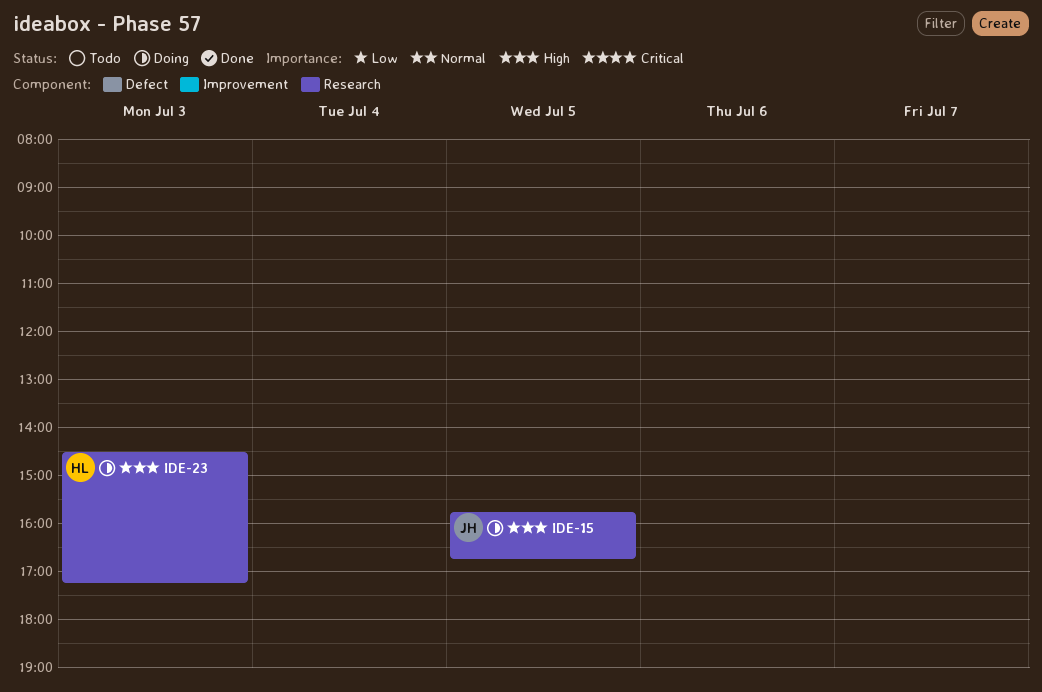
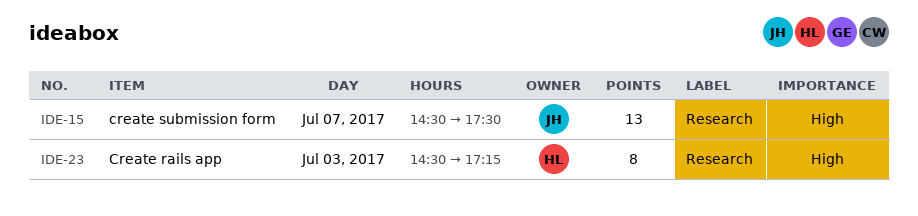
IDE-15, day: Jul 5 -> Jul 7
IDE-15, begins: 15:45 -> 14:30
IDE-15, ends: 16:45 -> 17:30

